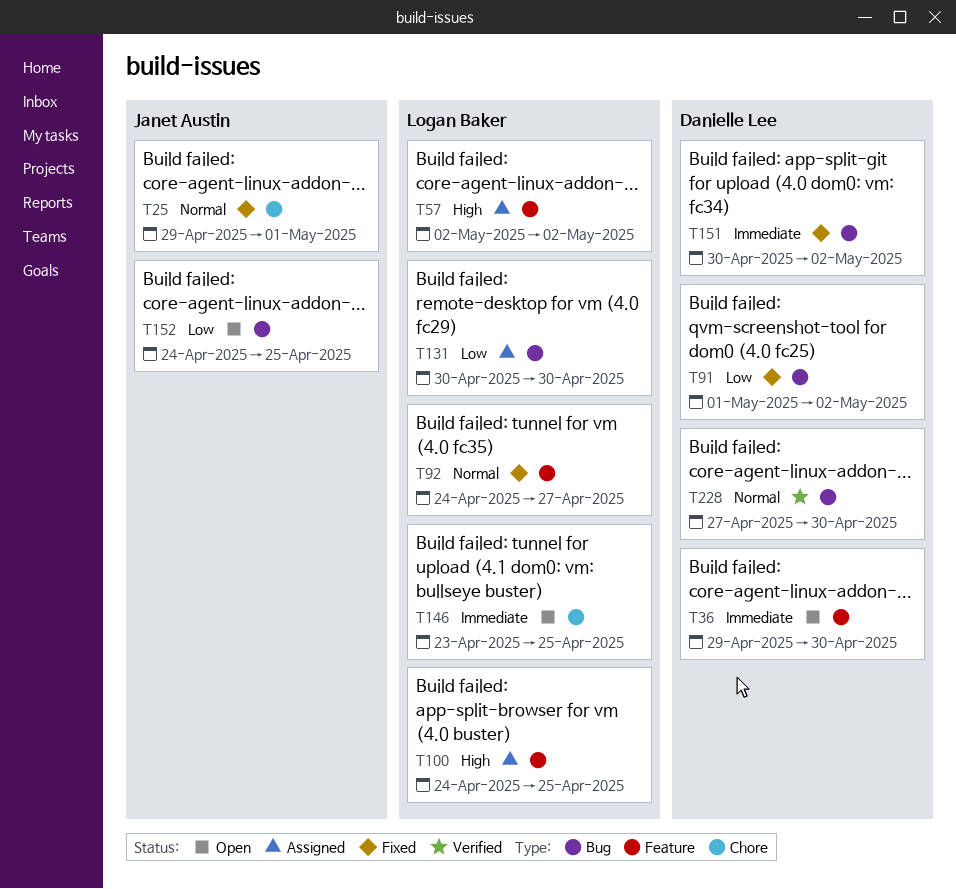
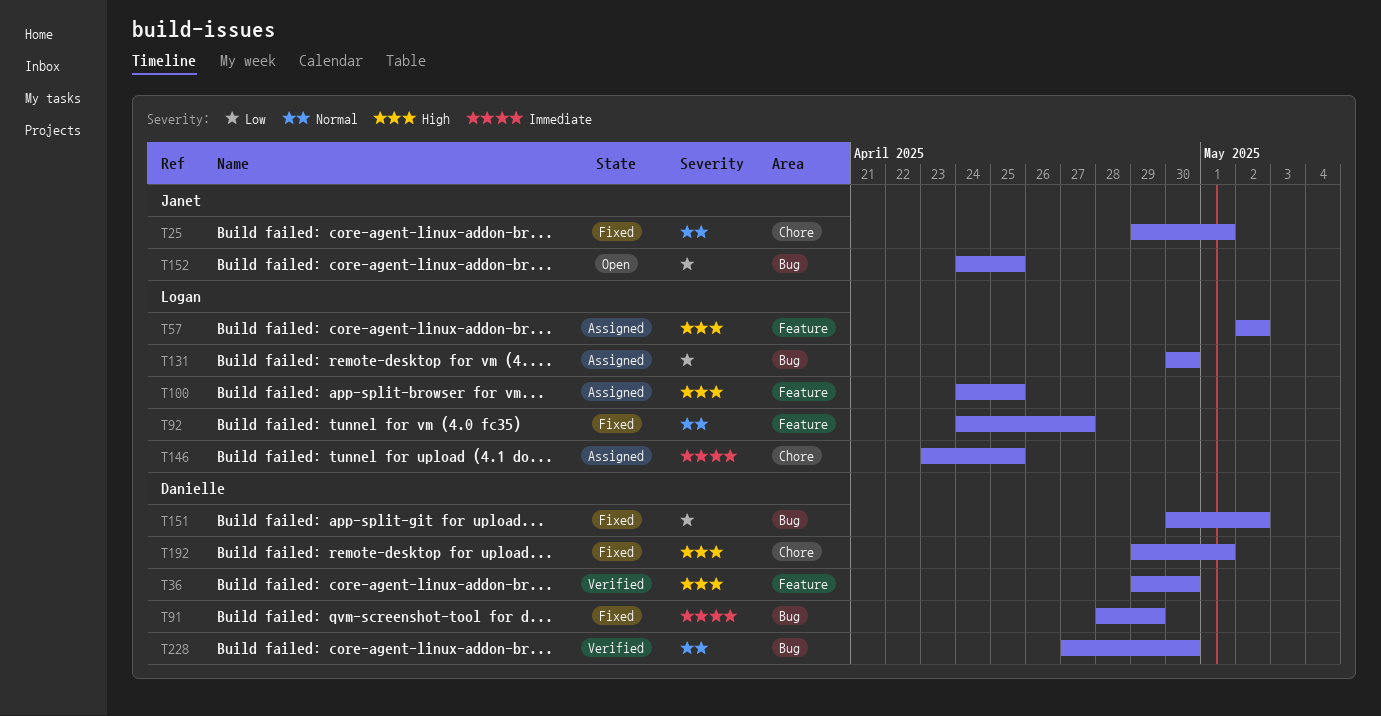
T36, status: Open -> Verified
T36, priority: Immediate -> High
T91, priority: Low -> Immediate
T91, start: May 1 -> Apr 28
T91, due: May 2 -> Apr 29
T146, status: Open -> Assigned
T151, priority: Immediate -> Low
T192: none -> present

